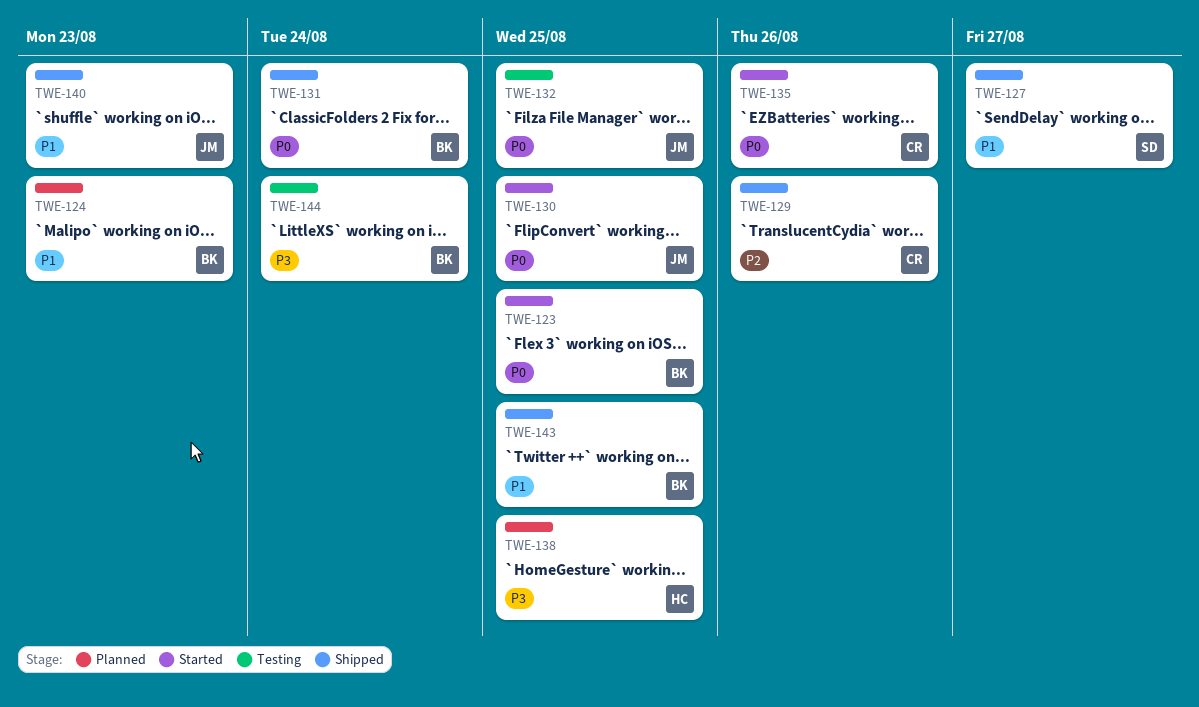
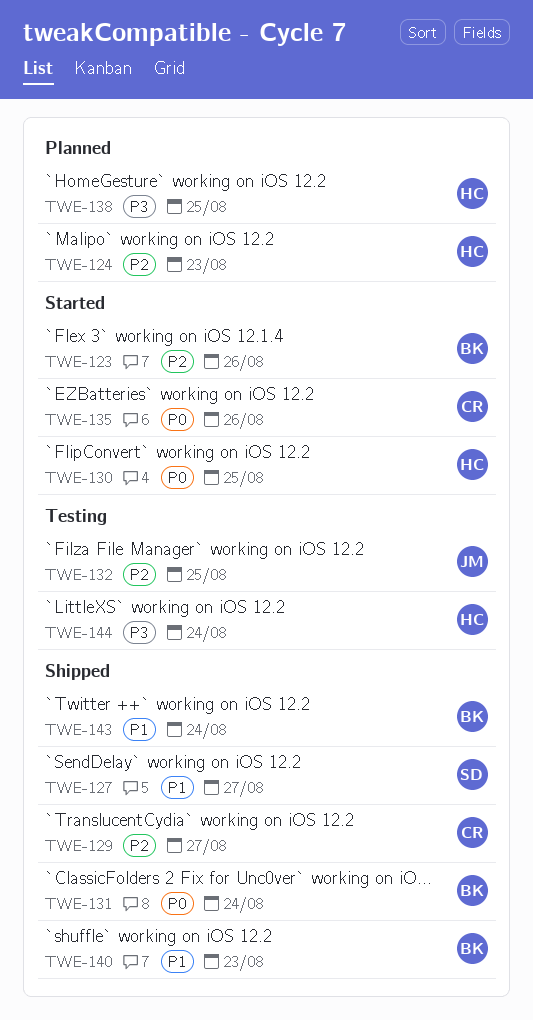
TWE-123, priority: P0 -> P2
TWE-123, due: Aug 25 -> Aug 26
TWE-124, owner: BK -> HC
TWE-124, priority: P1 -> P2
TWE-129, due: Aug 26 -> Aug 27
TWE-130, owner: JM -> HC
TWE-132, priority: P0 -> P2
TWE-140, owner: JM -> BK
TWE-143, due: Aug 25 -> Aug 24
TWE-144, owner: BK -> HC

